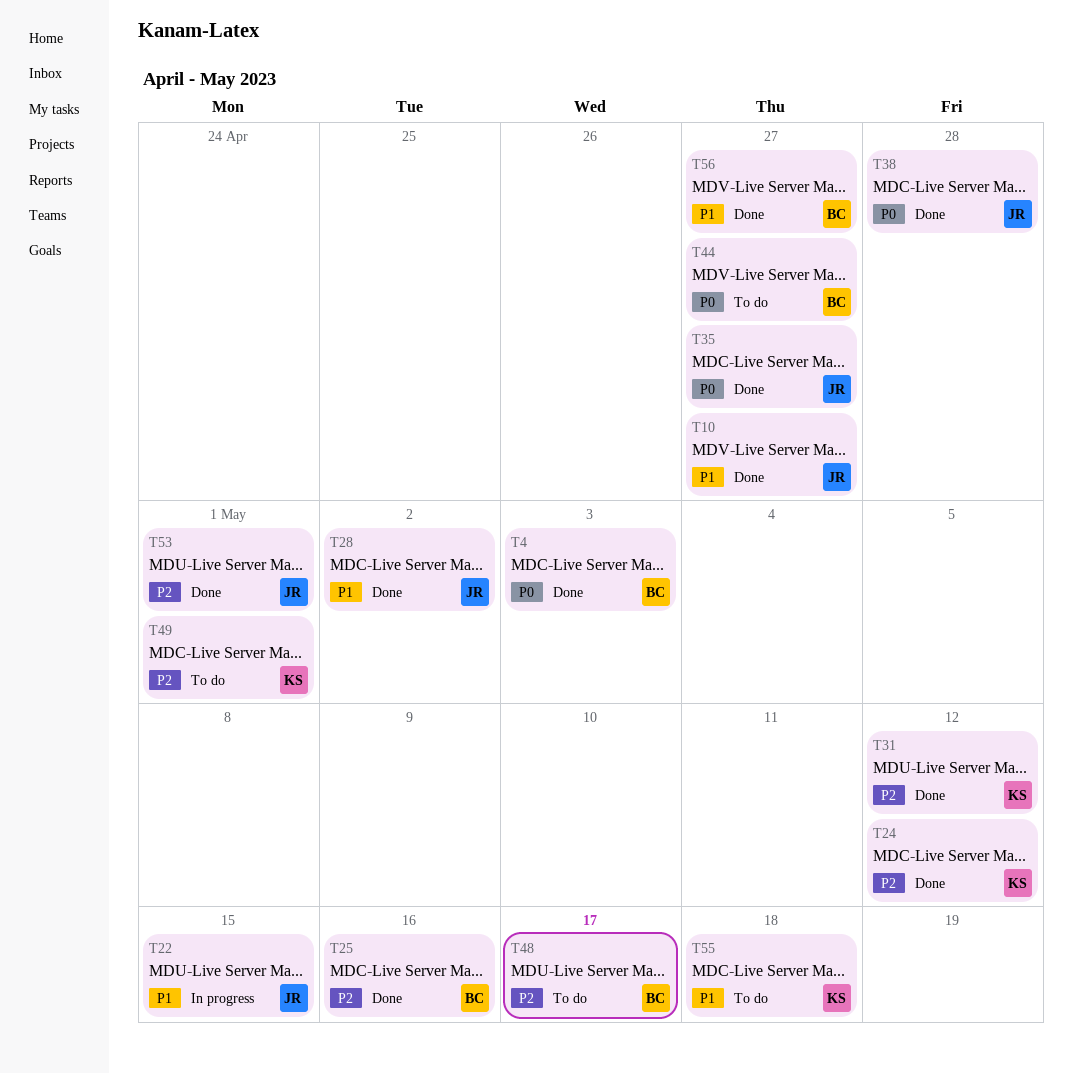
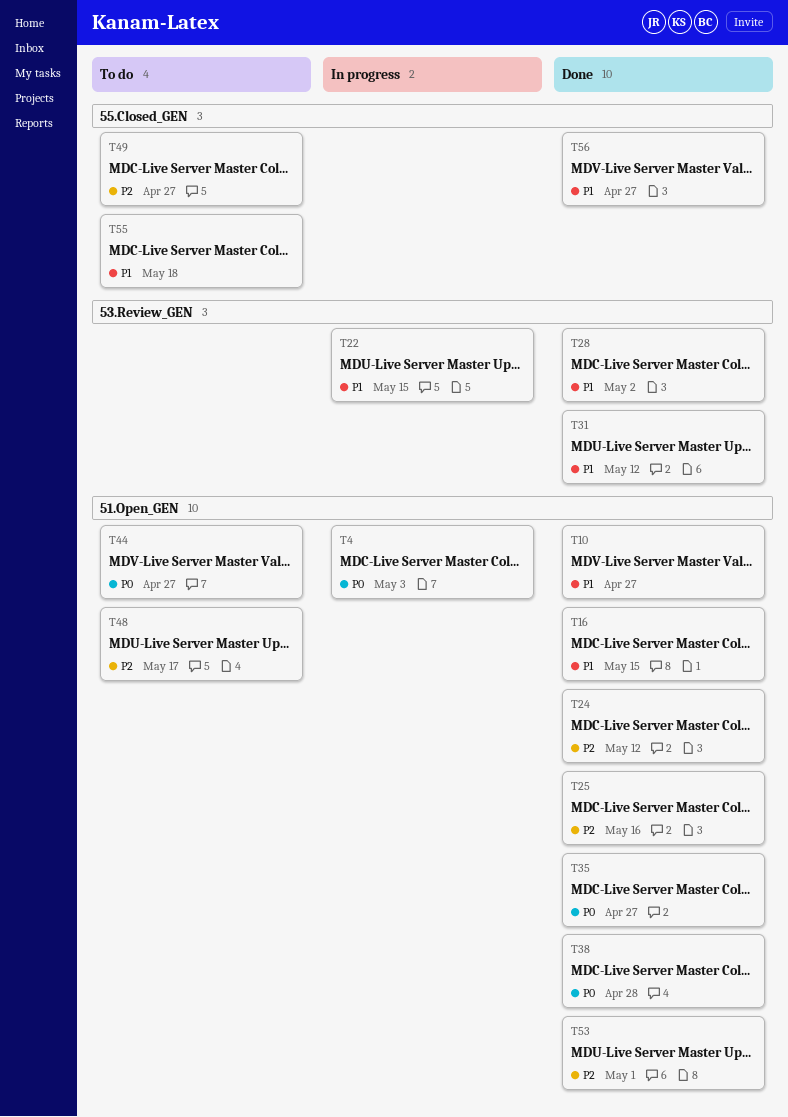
T4, status: Done -> In progress
T16: none -> present
T31, priority: P2 -> P1
T49, due: May 1 -> Apr 27

